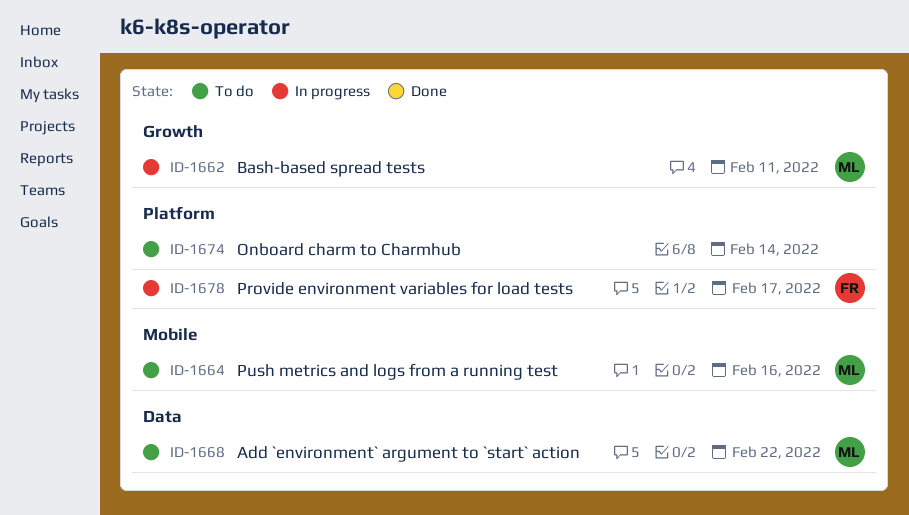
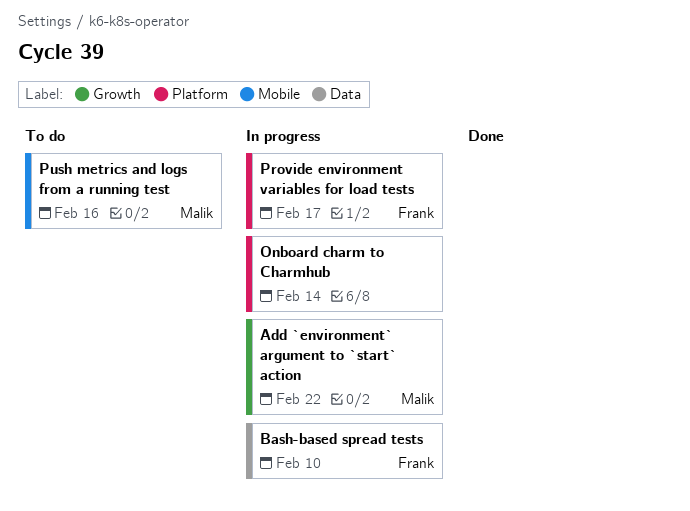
Add `environment` argument to `start` action, status: To do -> In progress
Add `environment` argument to `start` action, label: Data -> Growth
Bash-based spread tests, owner: Malik -> Frank
Bash-based spread tests, label: Growth -> Data
Bash-based spread tests, due: Feb 11 -> Feb 10
Onboard charm to Charmhub, status: To do -> In progress

